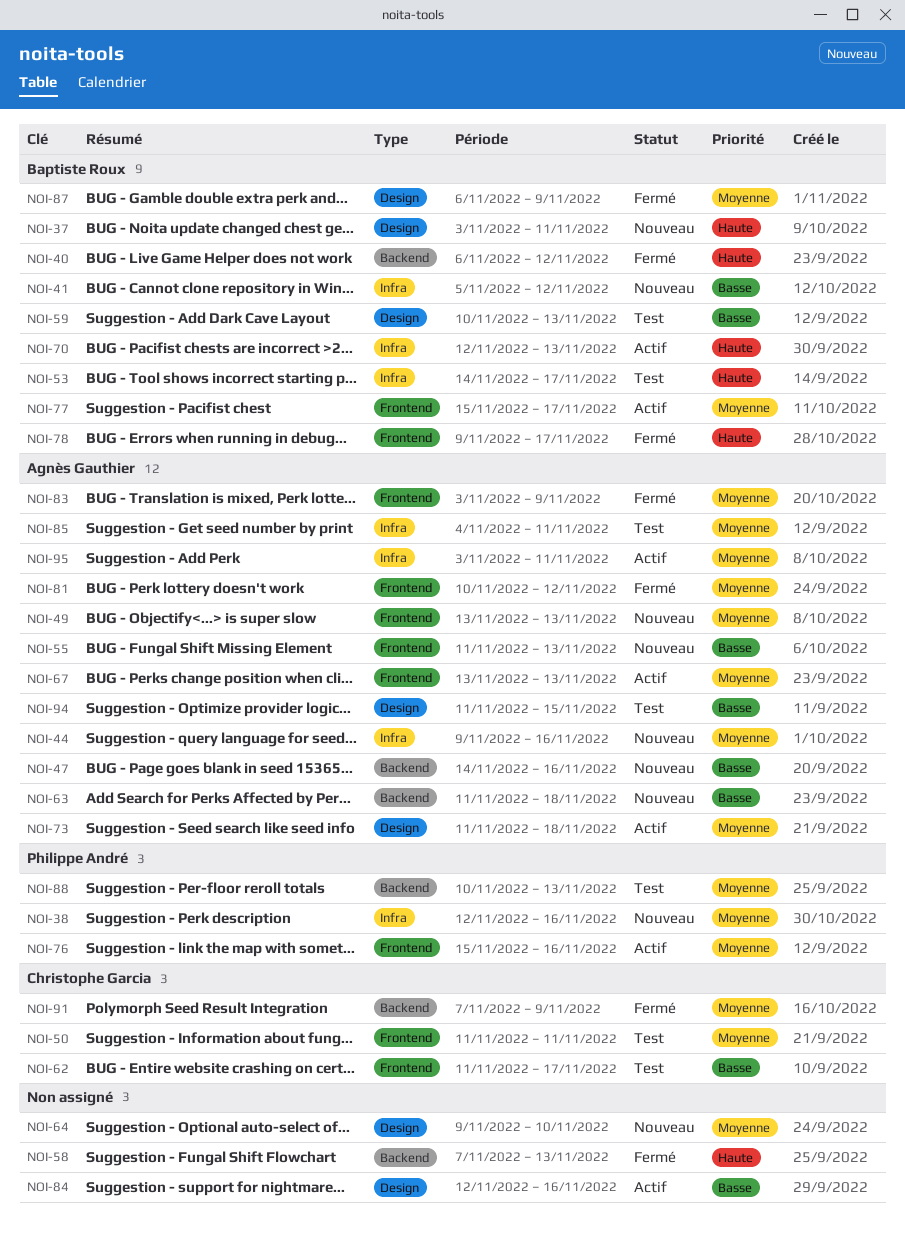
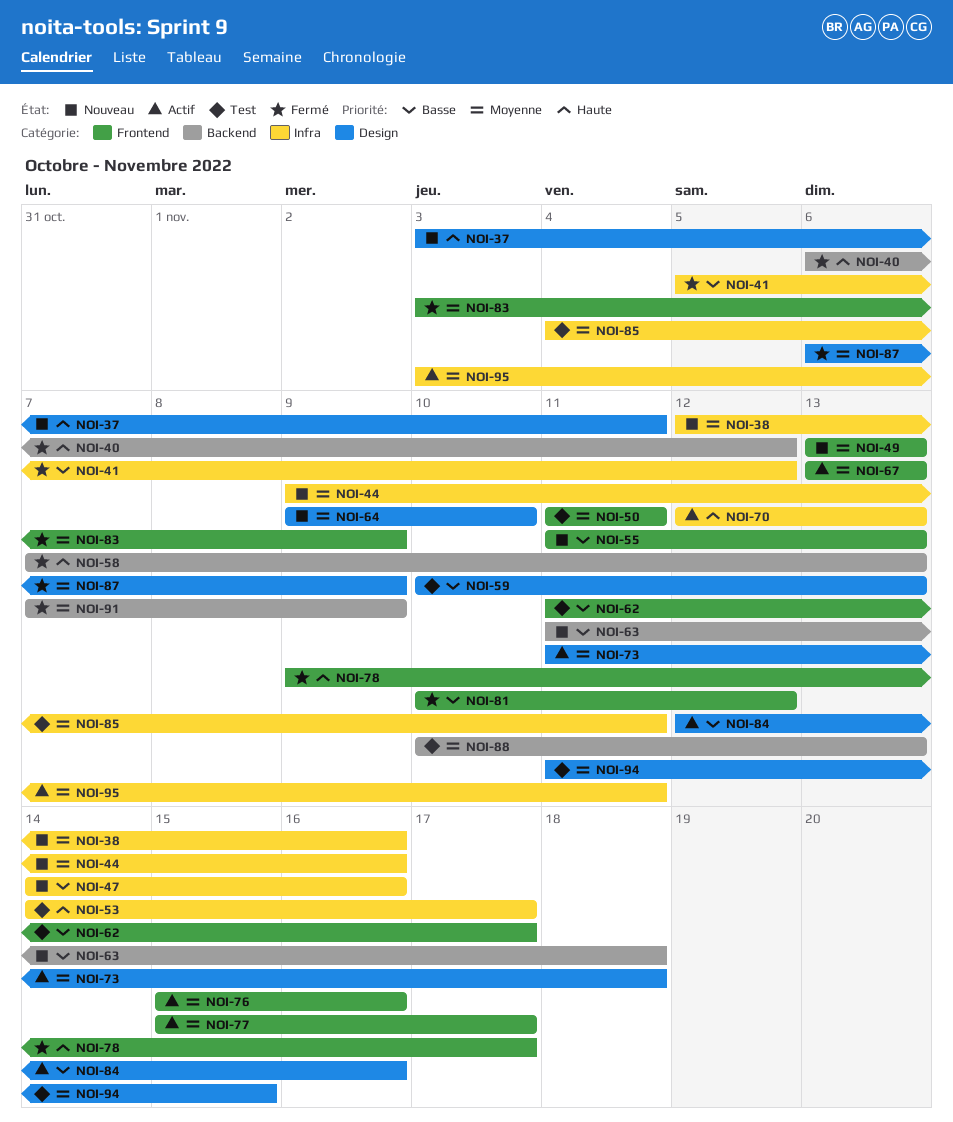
NOI-41, status: Nouveau -> Fermé
NOI-47, label: Backend -> Infra
NOI-81, priority: Moyenne -> Basse
NOI-94, priority: Basse -> Moyenne

